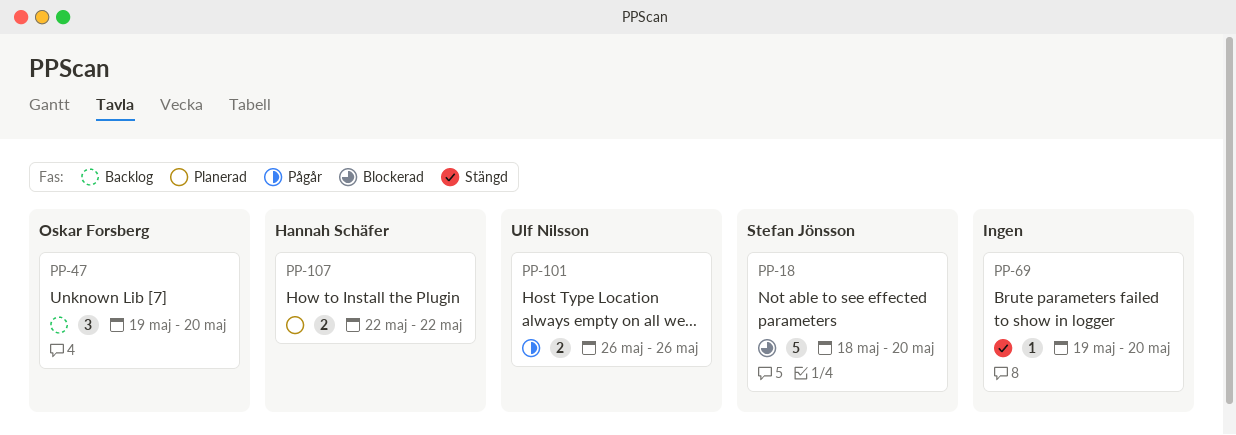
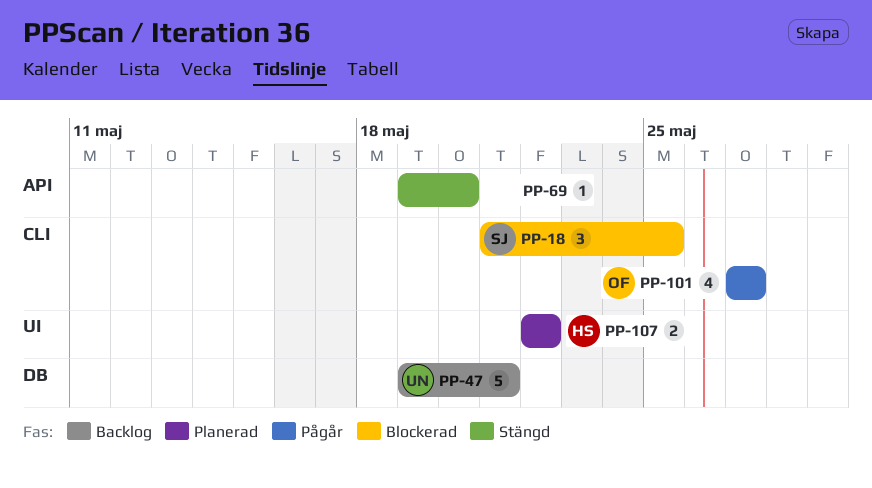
PP-18, estimate: 5 -> 3
PP-18, start: May 18 -> May 21
PP-18, due: May 20 -> May 25
PP-47, owner: Oskar Forsberg -> Ulf Nilsson
PP-47, estimate: 3 -> 5
PP-47, due: May 20 -> May 21
PP-101, owner: Ulf Nilsson -> Oskar Forsberg
PP-101, estimate: 2 -> 4
PP-101, start: May 26 -> May 27
PP-101, due: May 26 -> May 27

